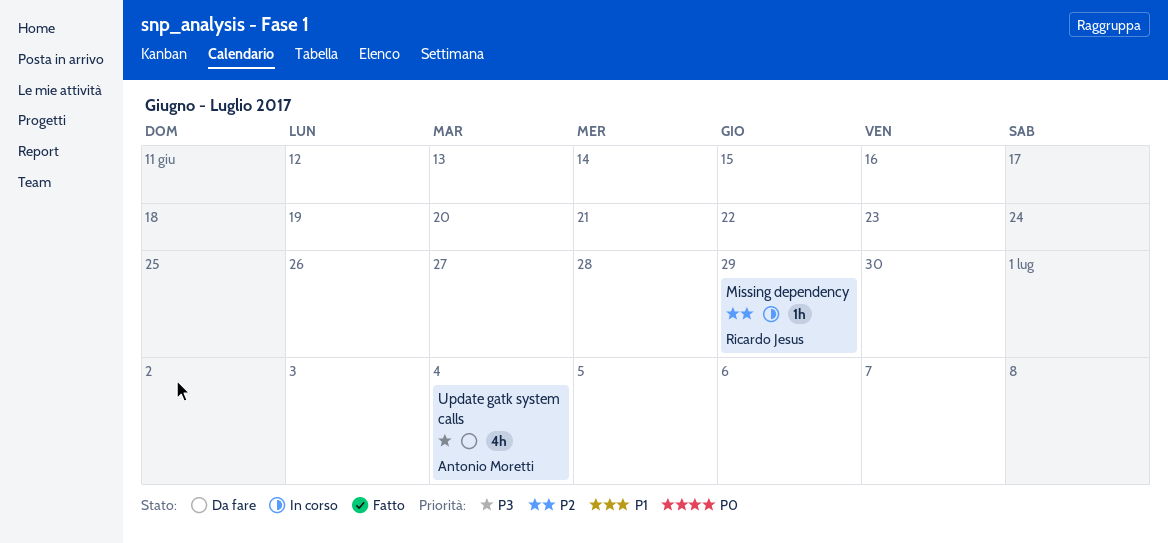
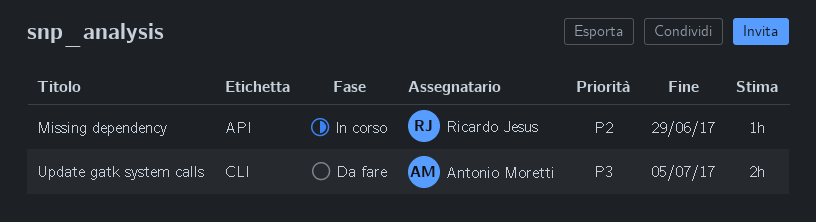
Update gatk system calls, estimate: 4h -> 2h
Update gatk system calls, due: Jul 4 -> Jul 5

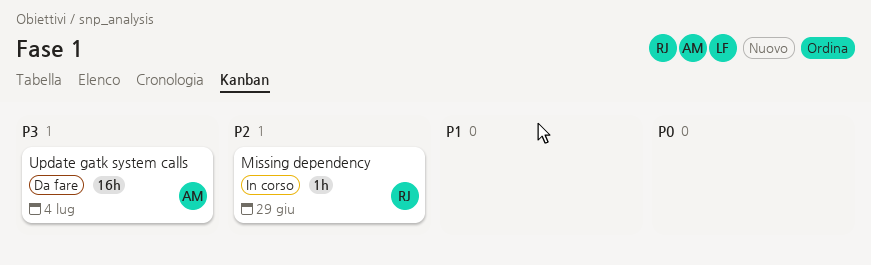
Update gatk system calls, estimate: 2h -> 16h
Update gatk system calls, due: Jul 5 -> Jul 4

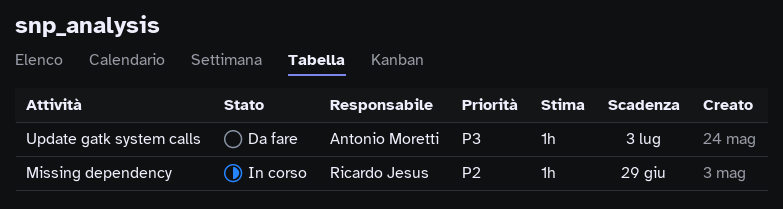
Update gatk system calls, estimate: 16h -> 1h
Update gatk system calls, due: Jul 4 -> Jul 3

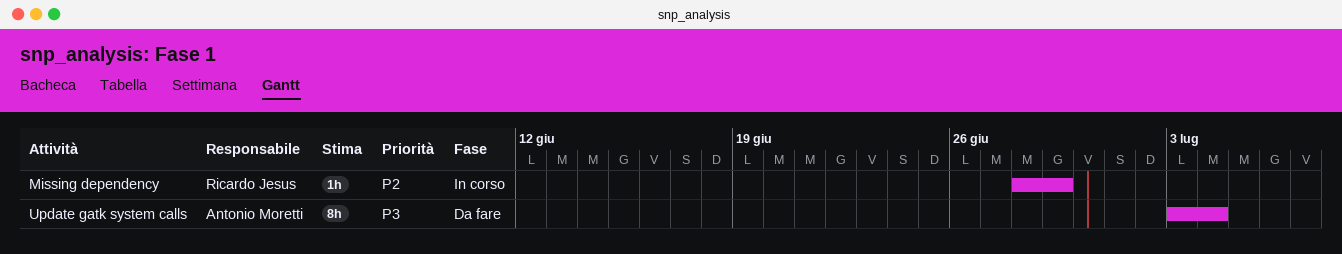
Update gatk system calls, estimate: 1h -> 8h
Update gatk system calls, due: Jul 3 -> Jul 4

